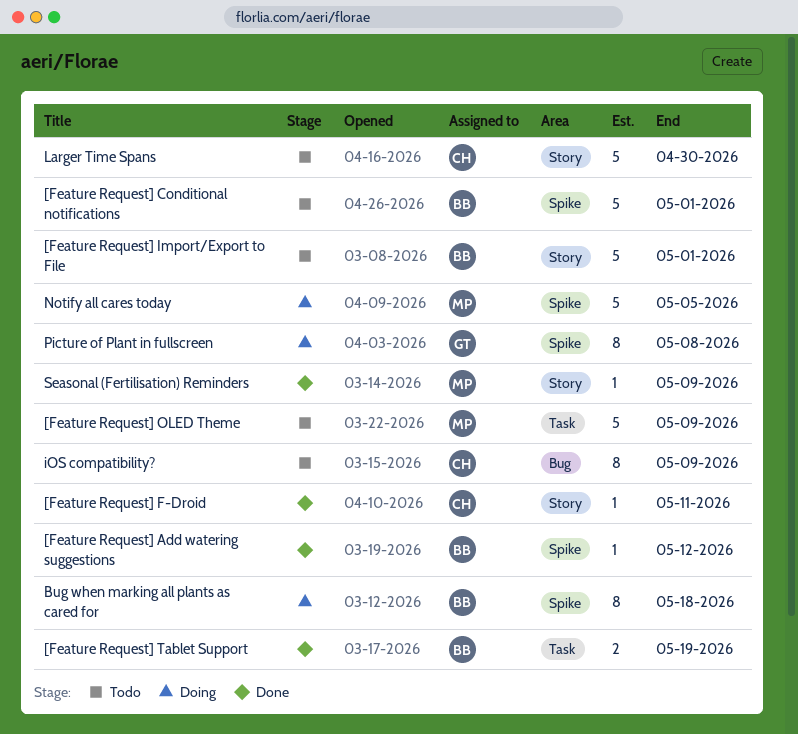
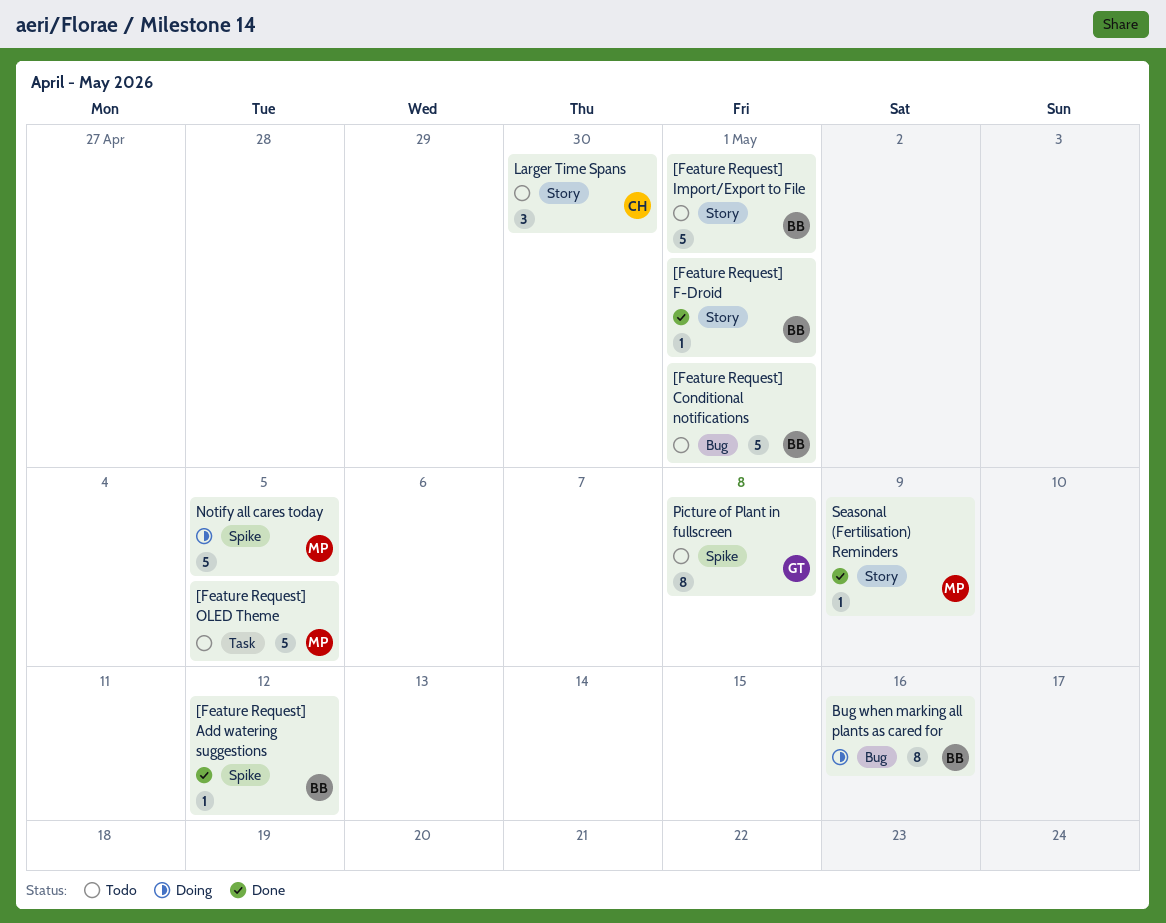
[Feature Request] Conditional notifications, label: Spike -> Bug
[Feature Request] F-Droid, owner: CH -> BB
[Feature Request] F-Droid, due: May 11 -> May 1
[Feature Request] OLED Theme, due: May 9 -> May 5
[Feature Request] Tablet Support: present -> none
Bug when marking all plants as cared for, label: Spike -> Bug
Bug when marking all plants as cared for, due: May 18 -> May 16
iOS compatibility?: present -> none
Larger Time Spans, estimate: 5 -> 3
Picture of Plant in fullscreen, status: Doing -> Todo

